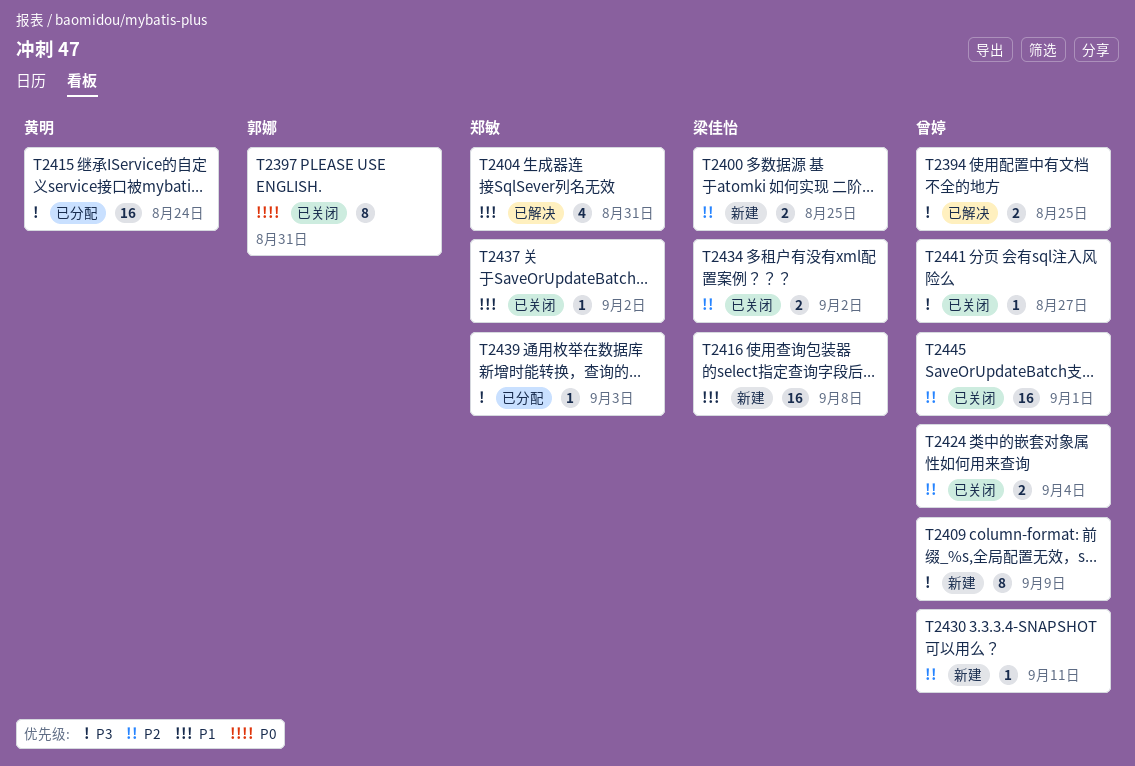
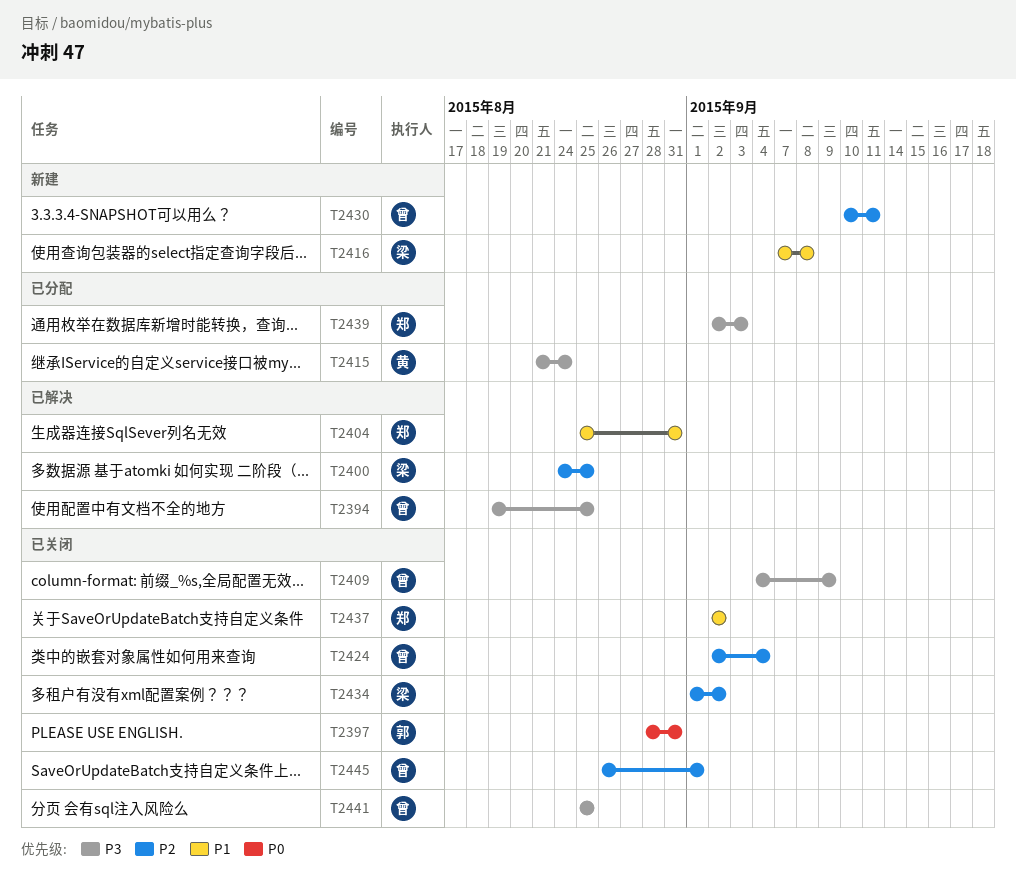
T2400, status: 新建 -> 已解决
T2409, status: 新建 -> 已关闭
T2441, due: Aug 27 -> Aug 25

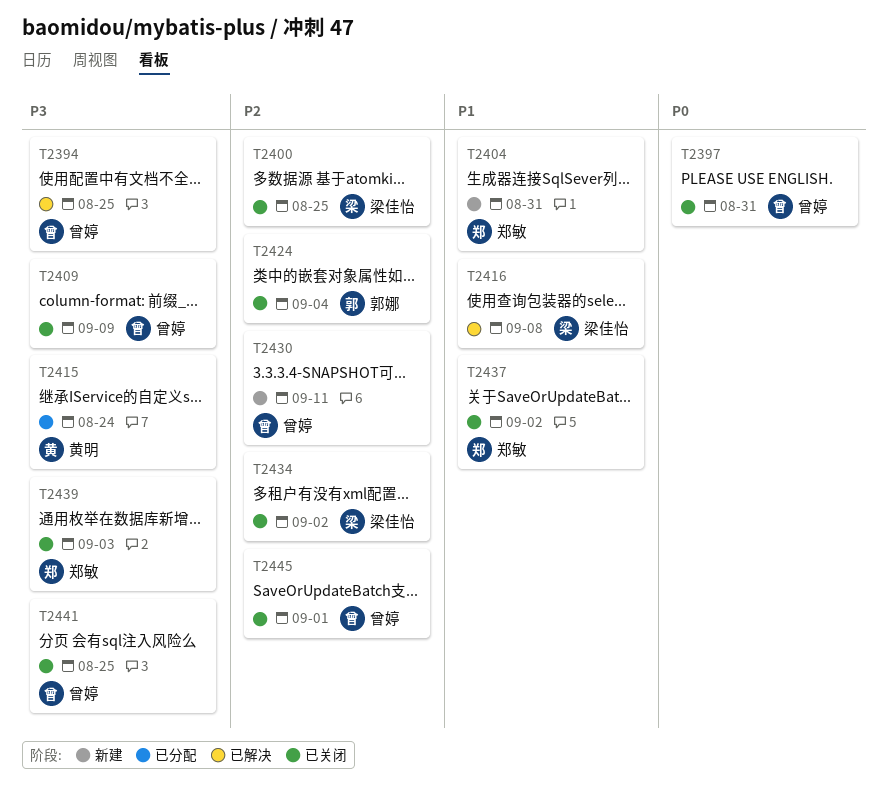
T2397, owner: 郭娜 -> 曾婷
T2400, status: 已解决 -> 已关闭
T2404, status: 已解决 -> 新建
T2416, status: 新建 -> 已解决
T2424, owner: 曾婷 -> 郭娜
T2439, status: 已分配 -> 已关闭

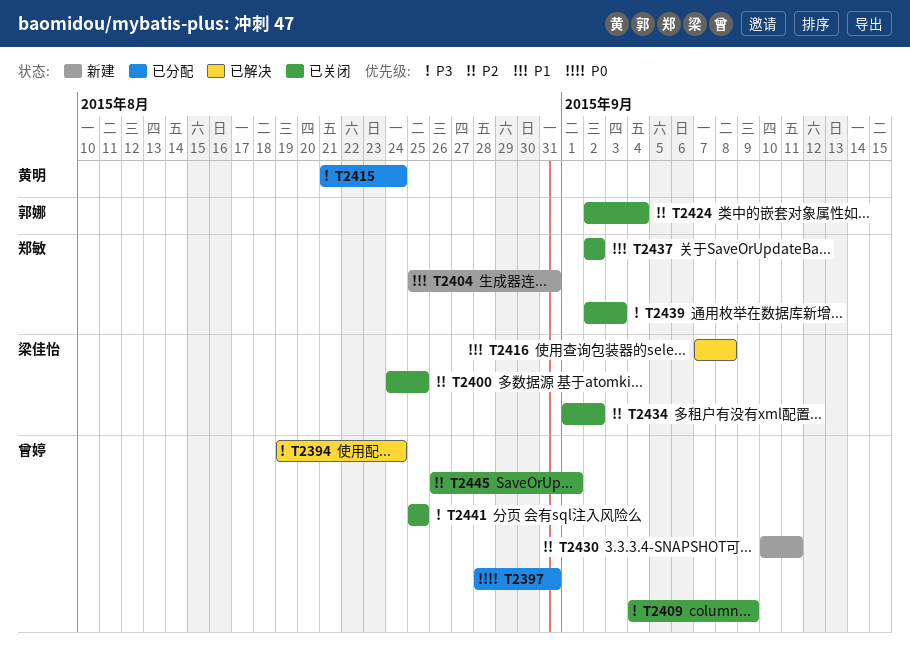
T2394, due: Aug 25 -> Aug 24
T2397, status: 已关闭 -> 已分配

